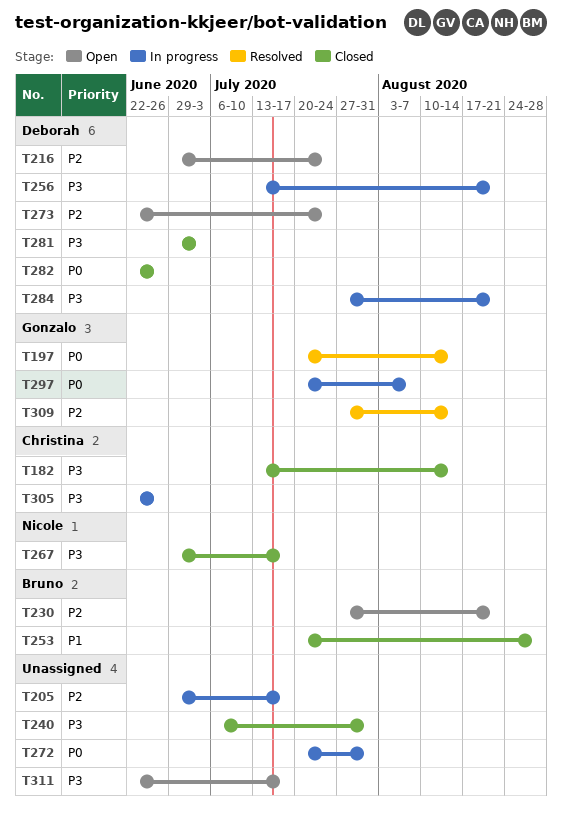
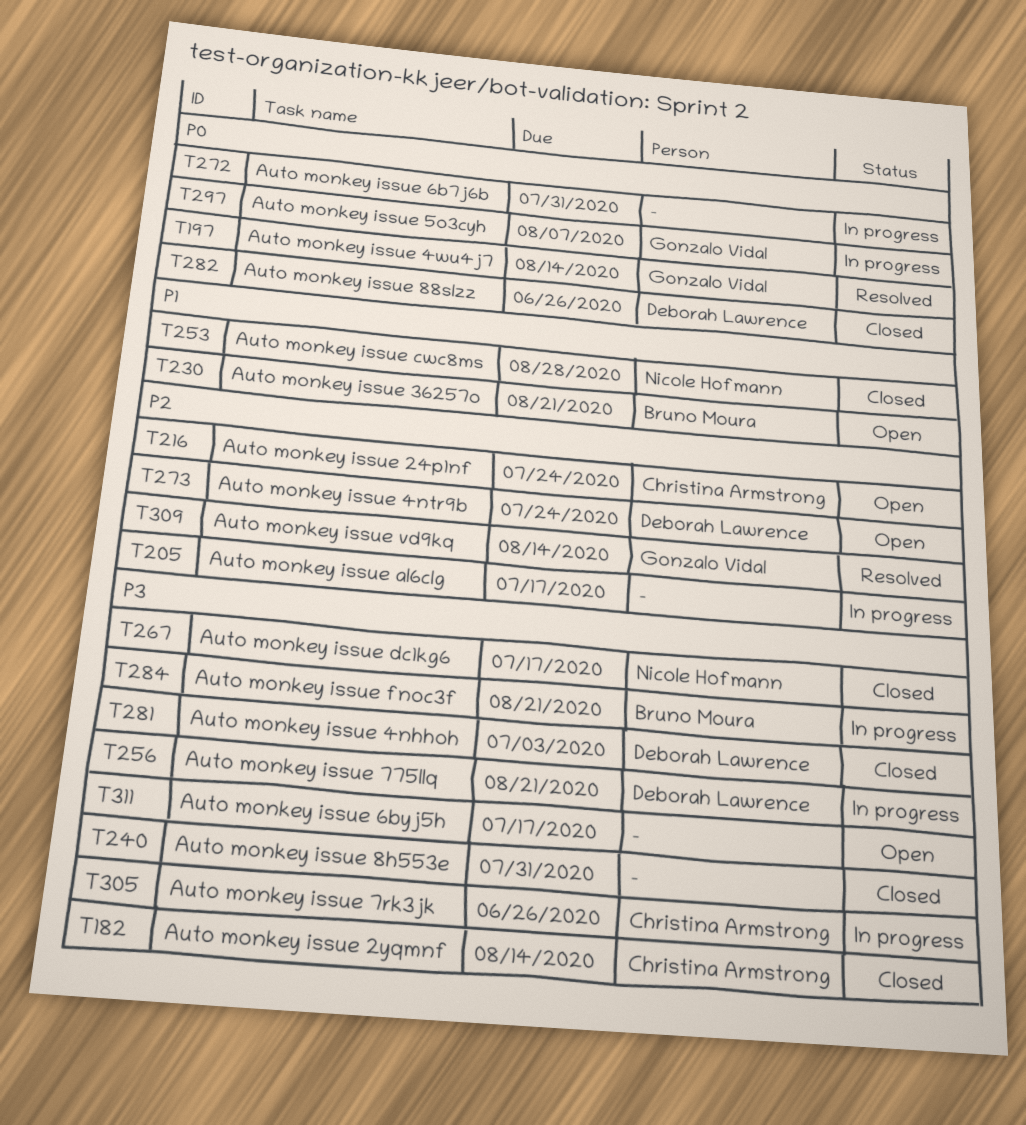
T216, owner: Deborah Lawrence -> Christina Armstrong
T230, priority: P2 -> P1
T253, owner: Bruno Moura -> Nicole Hofmann
T284, owner: Deborah Lawrence -> Bruno Moura

